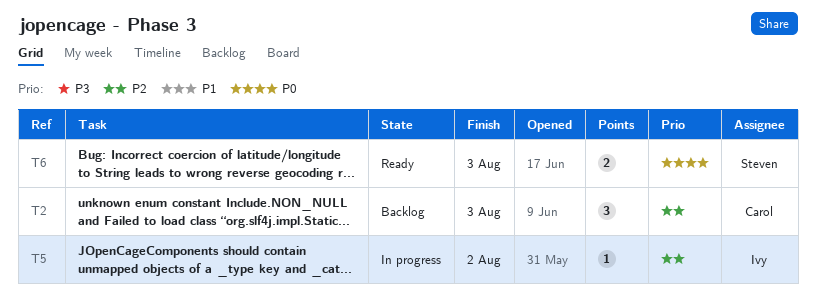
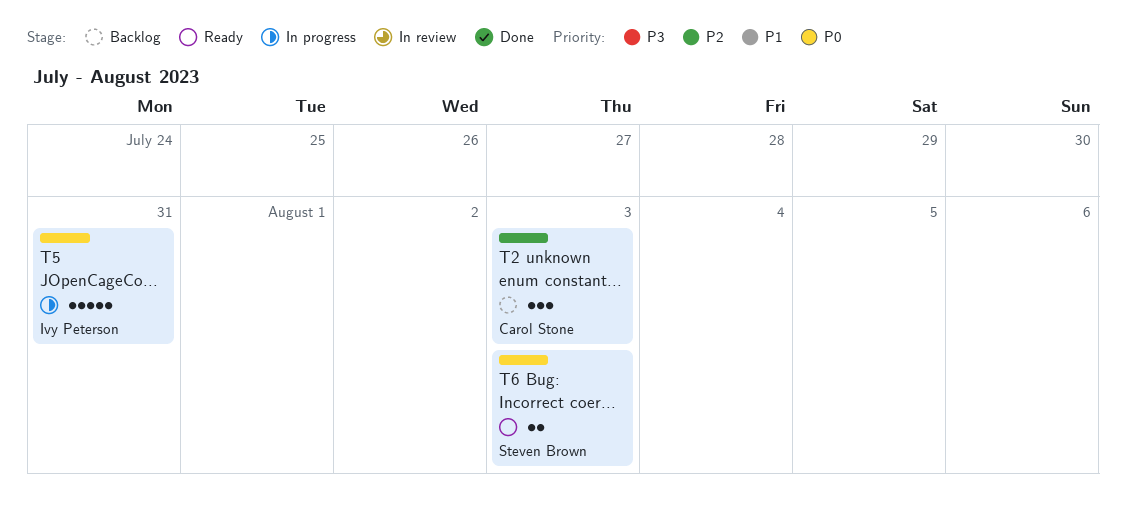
T5, priority: P2 -> P0
T5, estimate: 1 -> 5
T5, due: Aug 2 -> Jul 31

